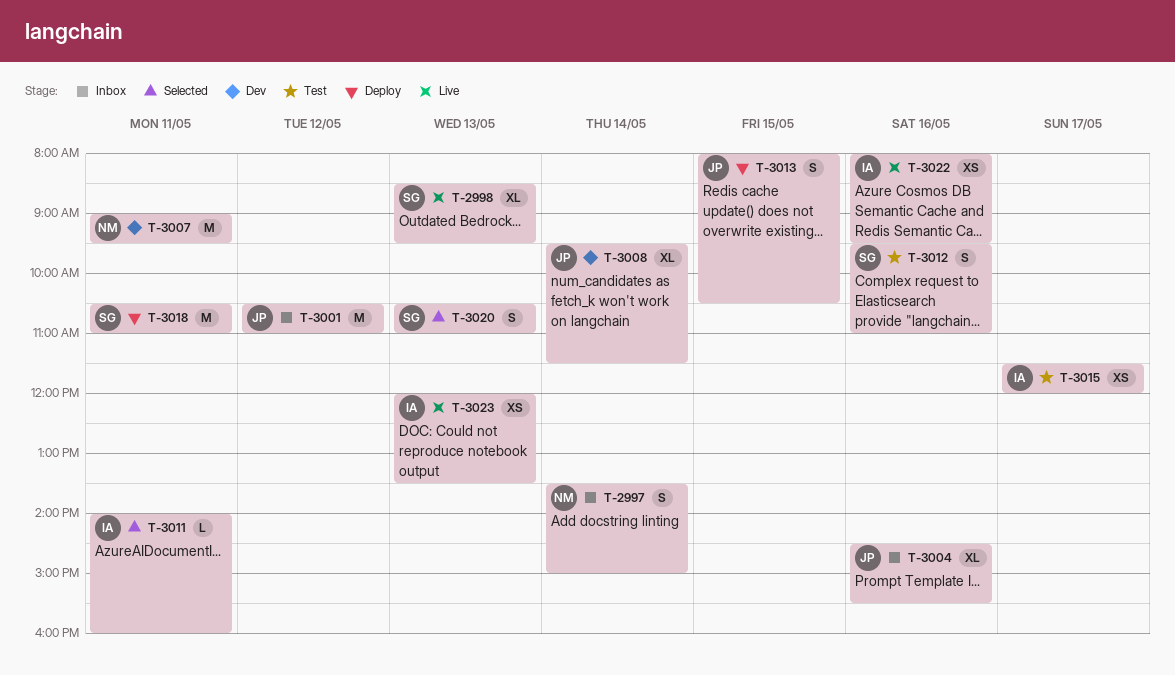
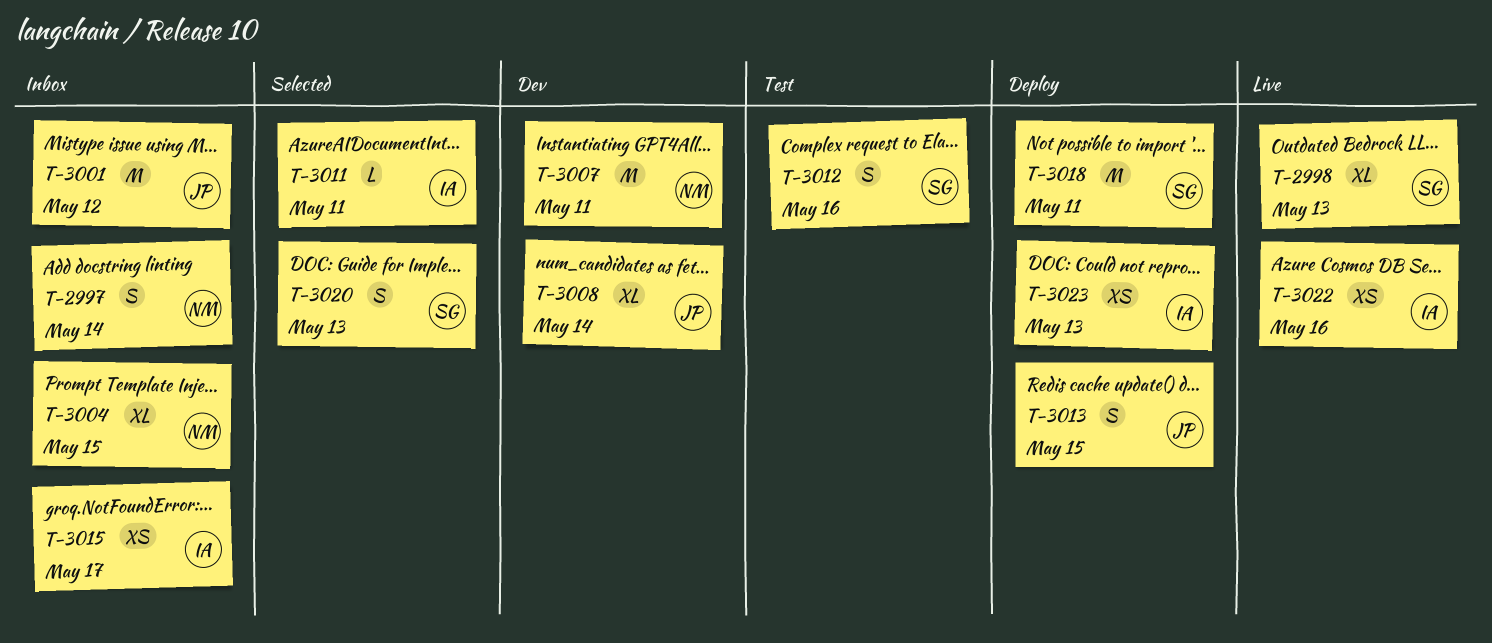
T-3004, owner: JP -> NM
T-3004, day: May 16 -> May 15
T-3015, status: Test -> Inbox
T-3023, status: Live -> Deploy

